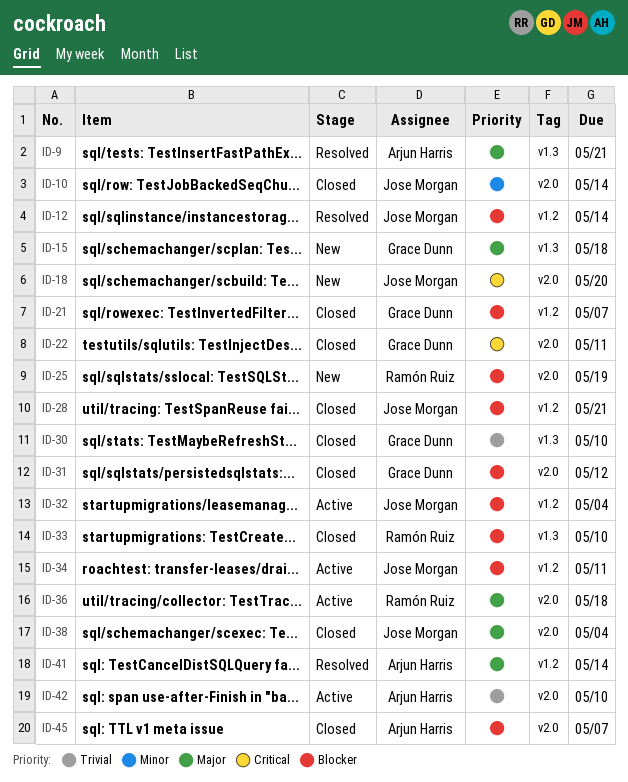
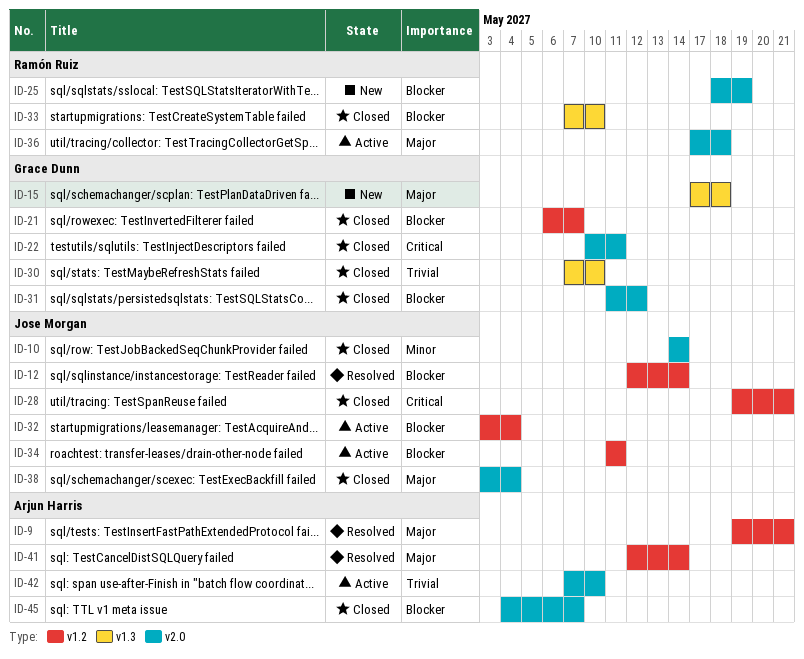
ID-9, label: v1.3 -> v1.2
ID-18: present -> none
ID-28, priority: Blocker -> Critical

